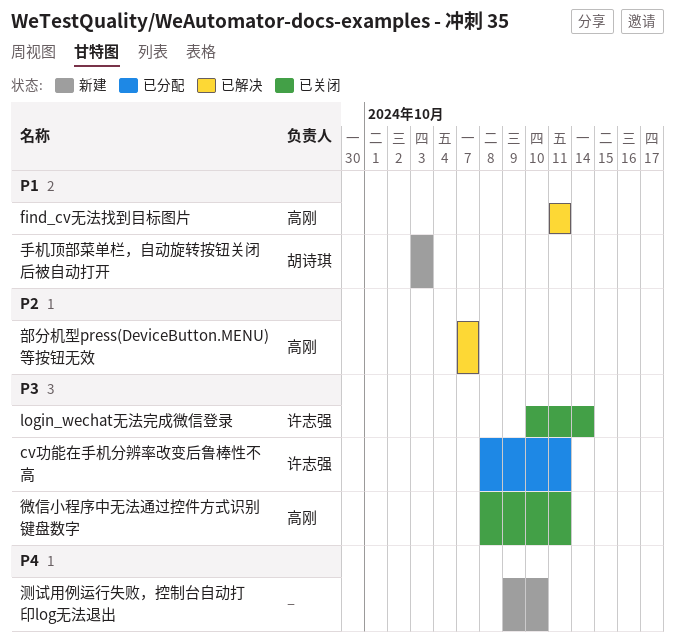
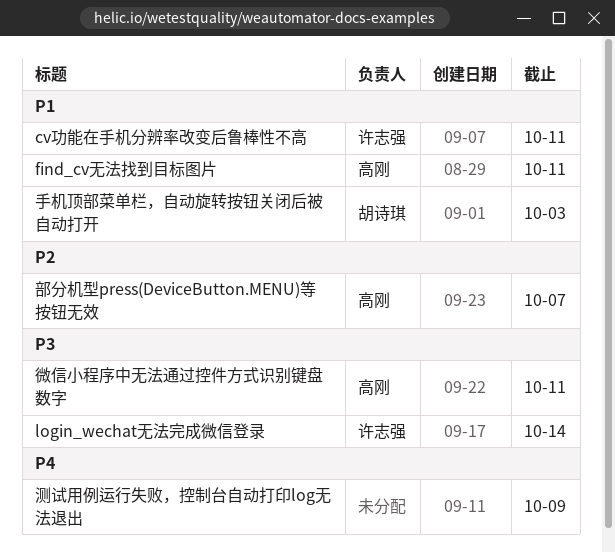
cv功能在手机分辨率改变后鲁棒性不高, priority: P3 -> P1
测试用例运行失败，控制台自动打印log无法退出, due: Oct 10 -> Oct 9

